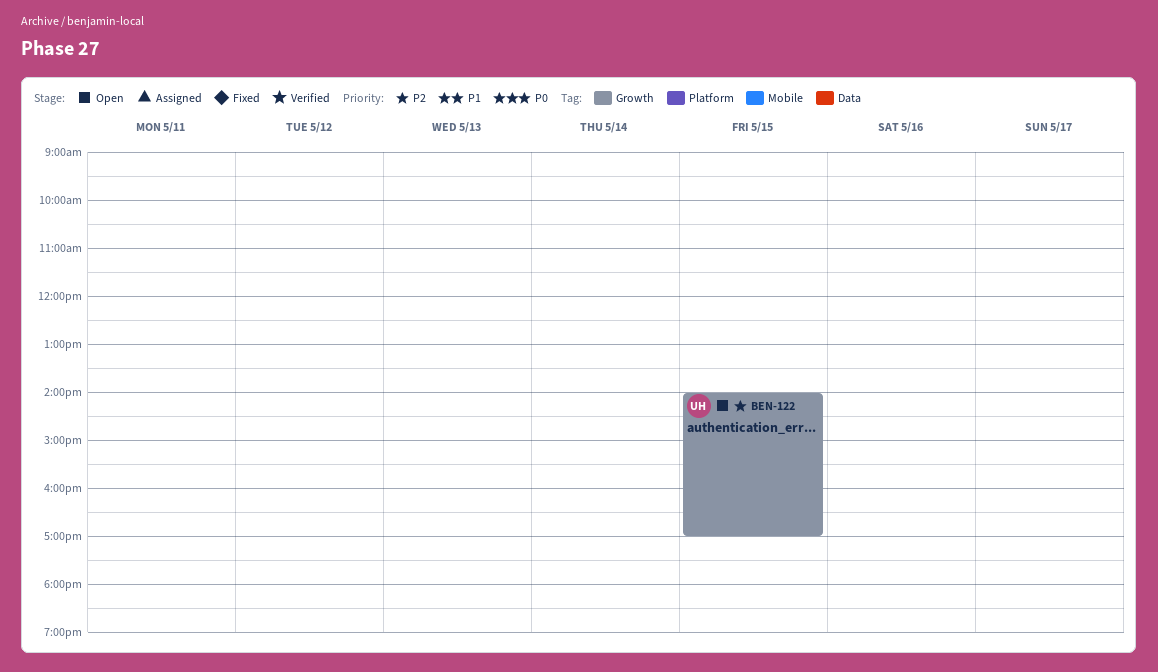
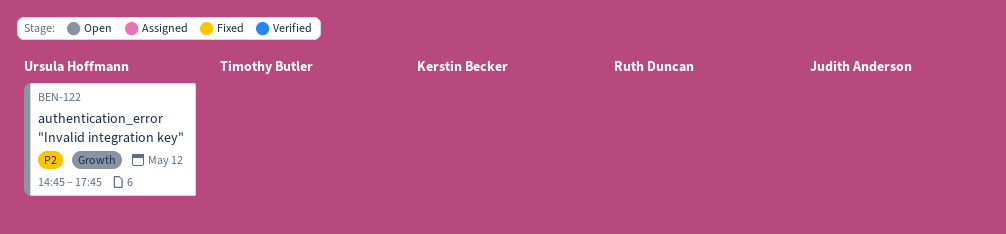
BEN-122, day: May 15 -> May 12
BEN-122, begins: 14:00 -> 14:45
BEN-122, ends: 17:00 -> 17:45

